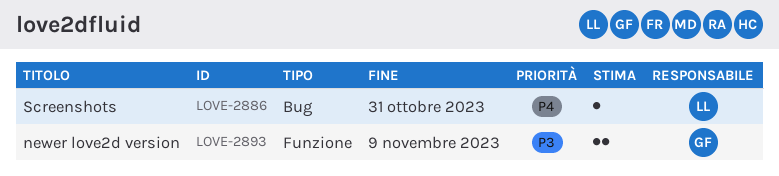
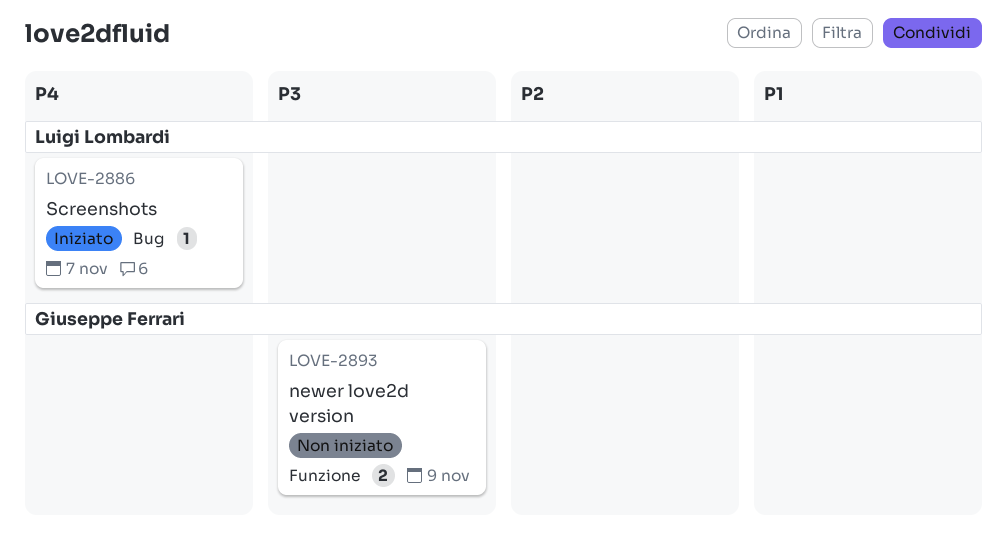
LOVE-2886, due: Oct 31 -> Nov 7

